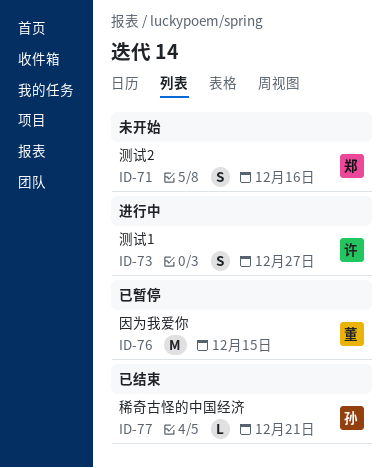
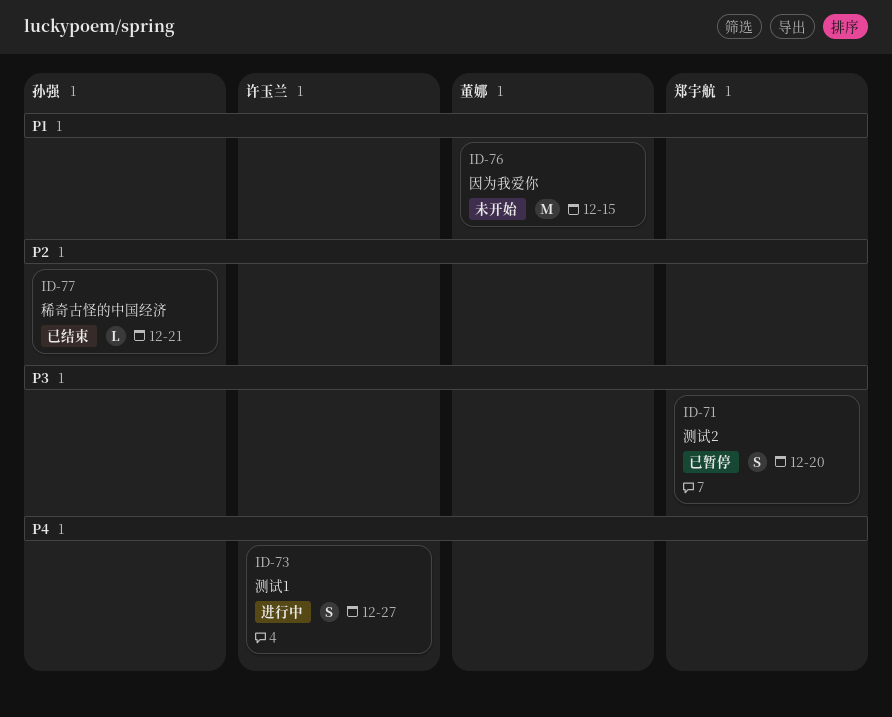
ID-71, status: 未开始 -> 已暂停
ID-71, due: Dec 16 -> Dec 20
ID-76, status: 已暂停 -> 未开始

